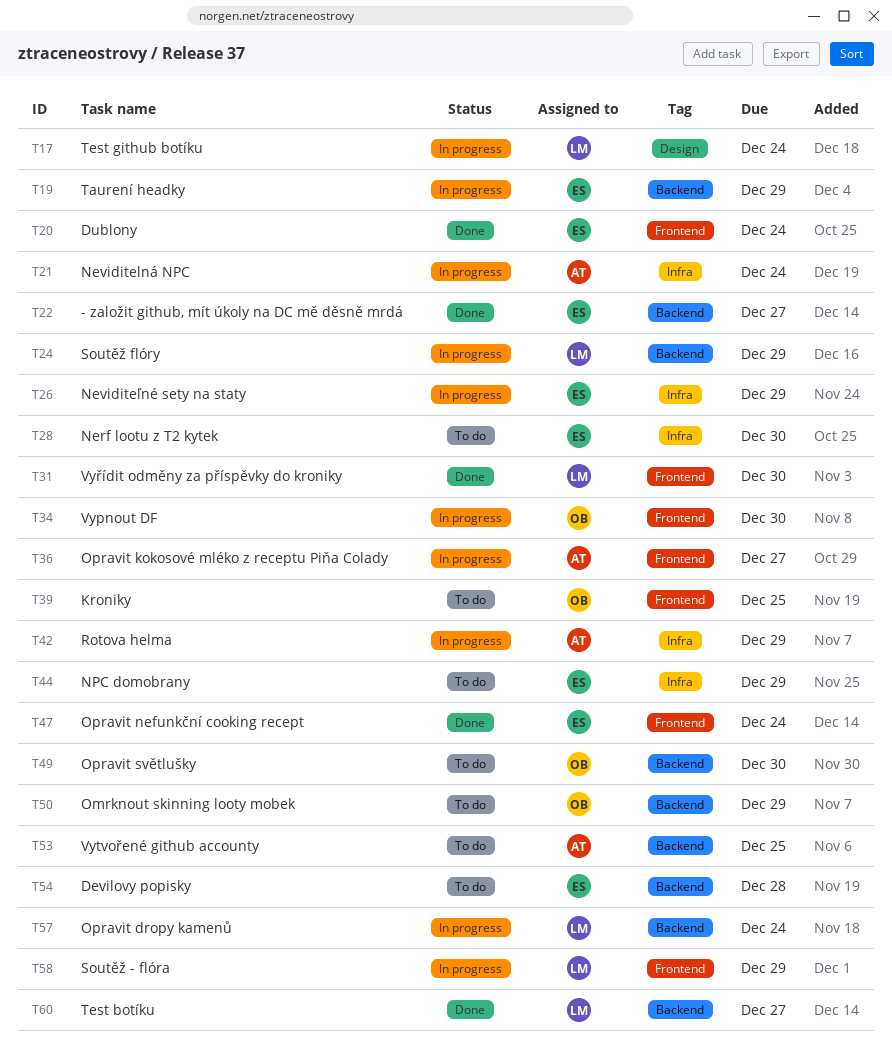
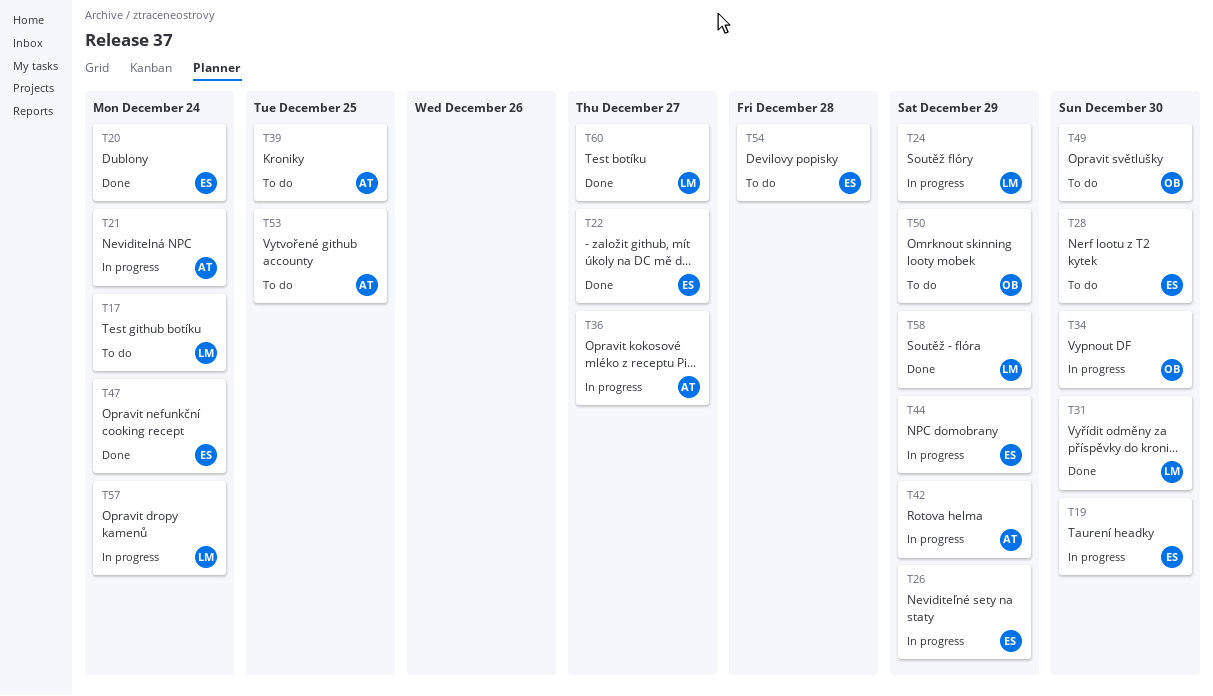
T17, status: In progress -> To do
T19, due: Dec 29 -> Dec 30
T39, owner: OB -> AT
T44, status: To do -> In progress
T58, status: In progress -> Done

